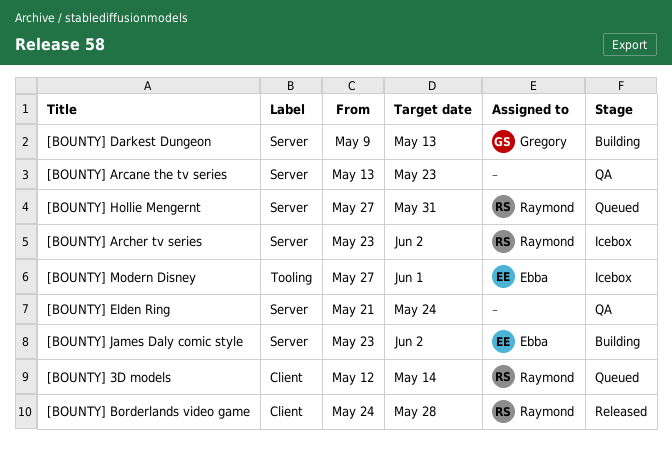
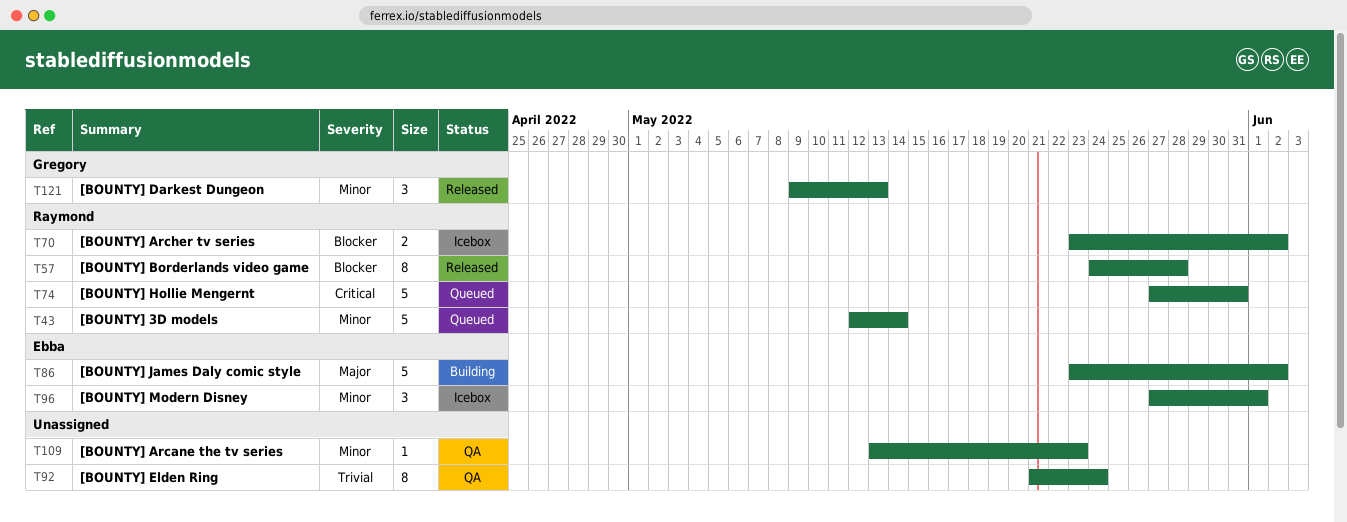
[BOUNTY] Darkest Dungeon, status: Building -> Released

